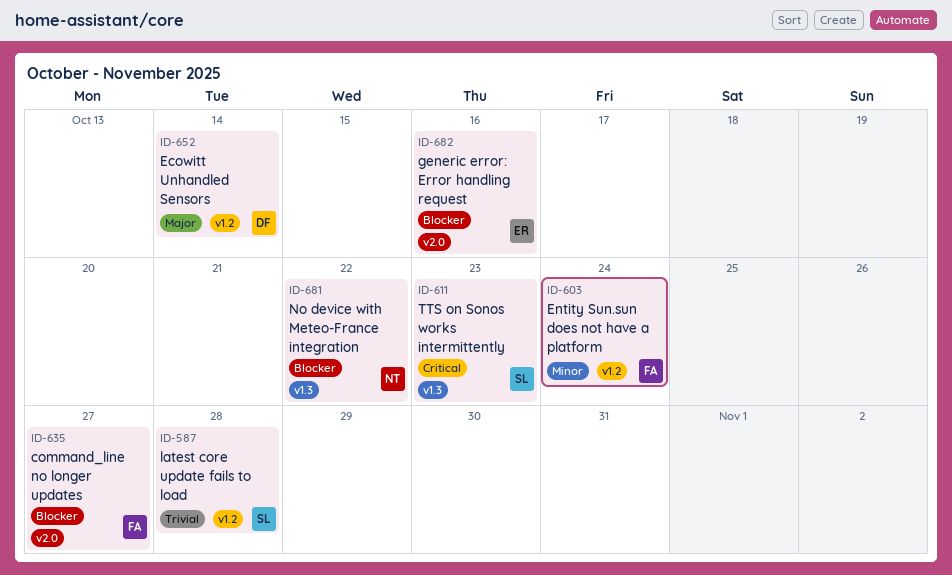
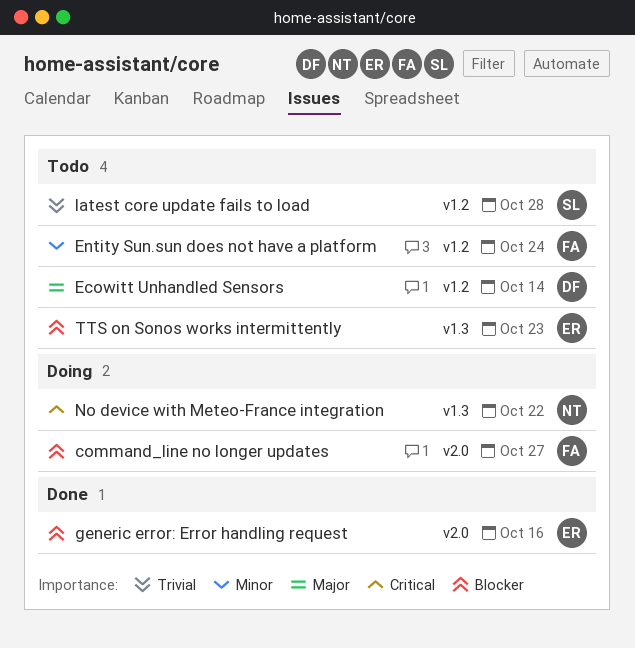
No device with Meteo-France integration, priority: Blocker -> Critical
TTS on Sonos works intermittently, owner: SL -> ER
TTS on Sonos works intermittently, priority: Critical -> Blocker

